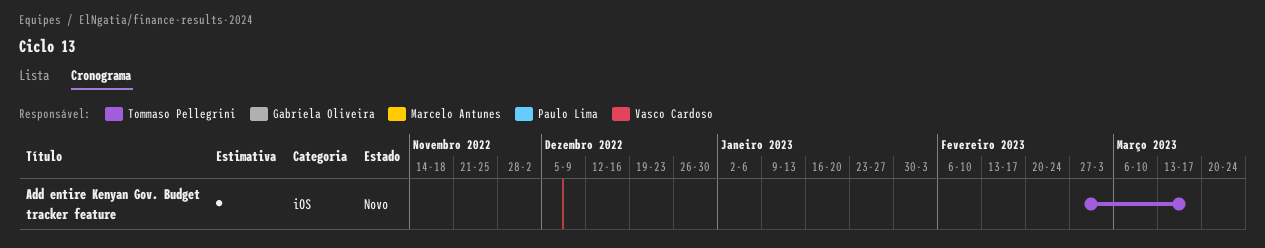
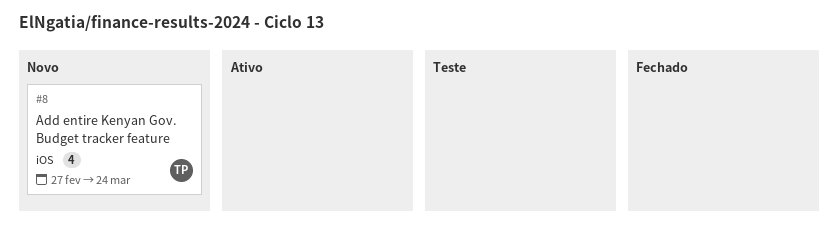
Add entire Kenyan Gov. Budget tracker feature, estimate: 1 -> 4
Add entire Kenyan Gov. Budget tracker feature, due: Mar 17 -> Mar 24

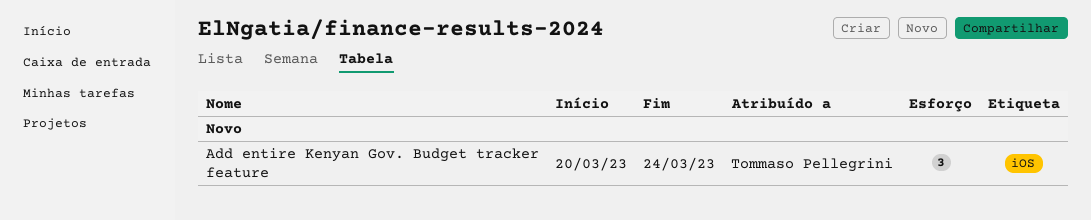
Add entire Kenyan Gov. Budget tracker feature, estimate: 4 -> 3
Add entire Kenyan Gov. Budget tracker feature, start: Feb 27 -> Mar 20

